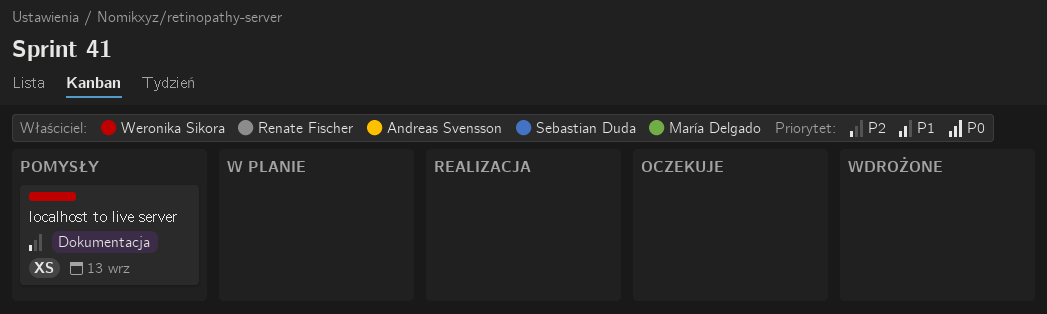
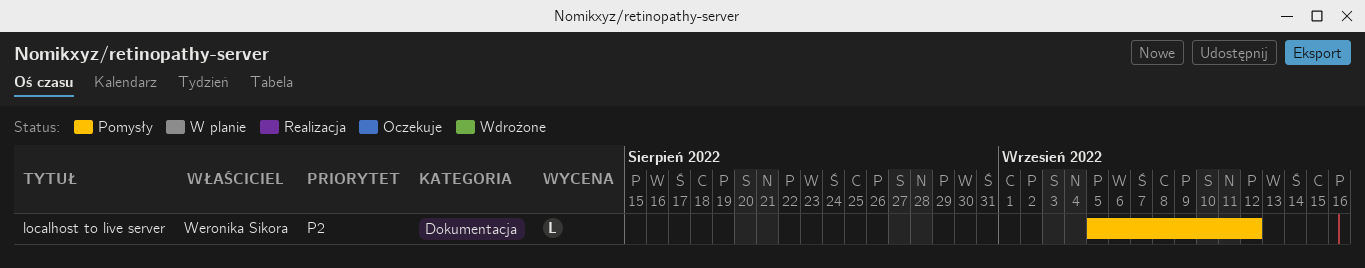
localhost to live server, estimate: XS -> L
localhost to live server, due: Sep 13 -> Sep 12

